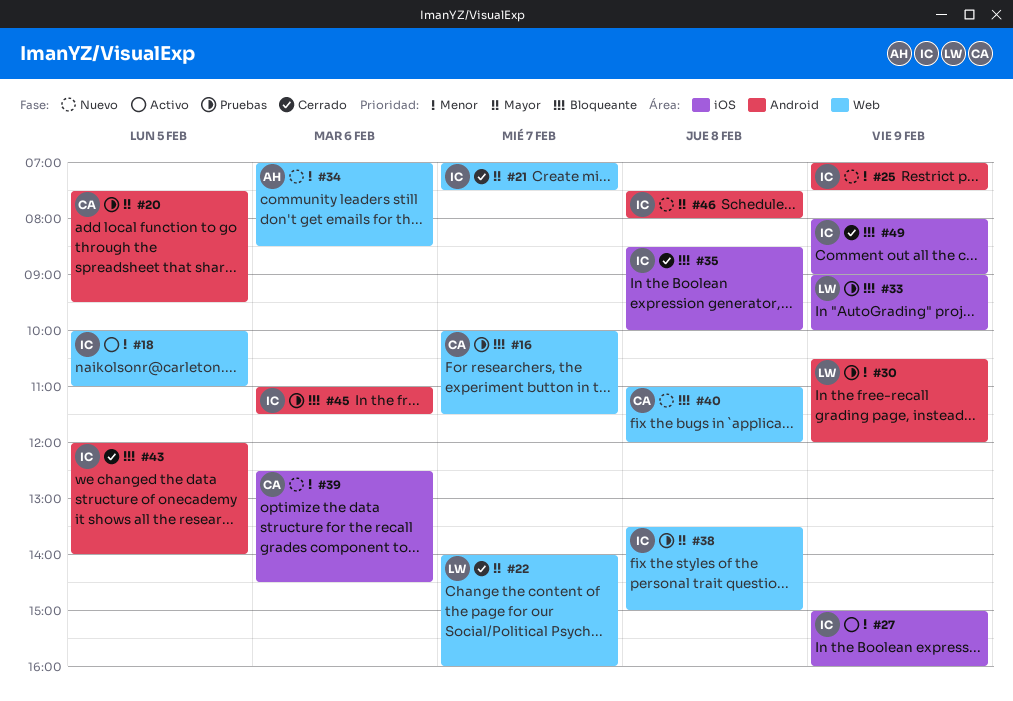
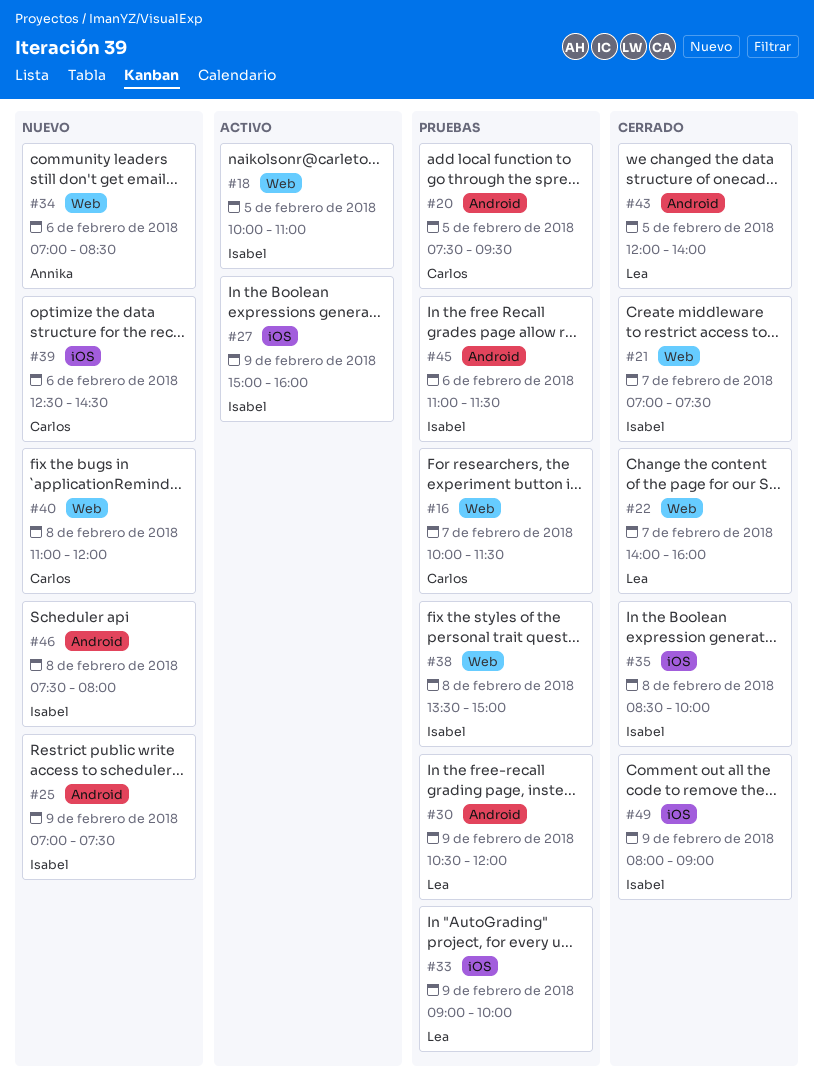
#43, owner: Isabel -> Lea

